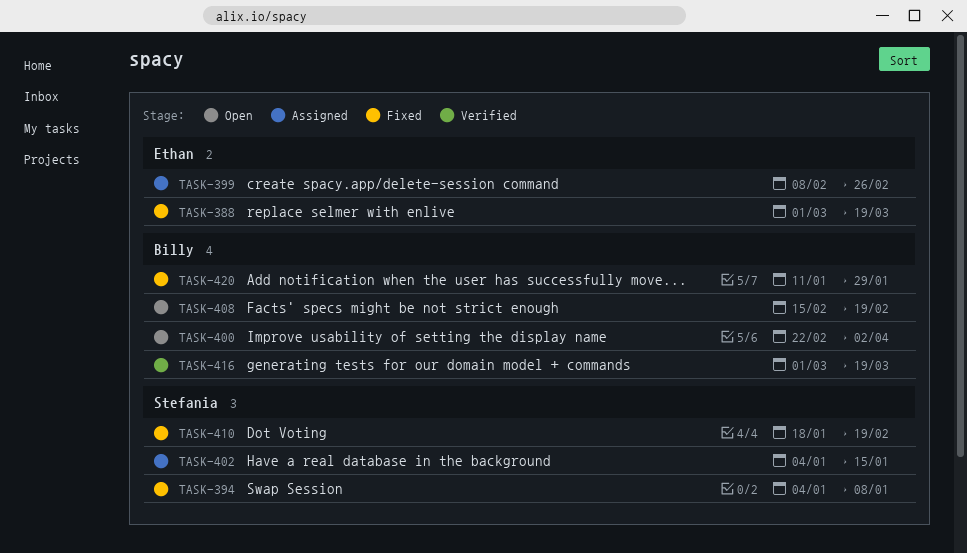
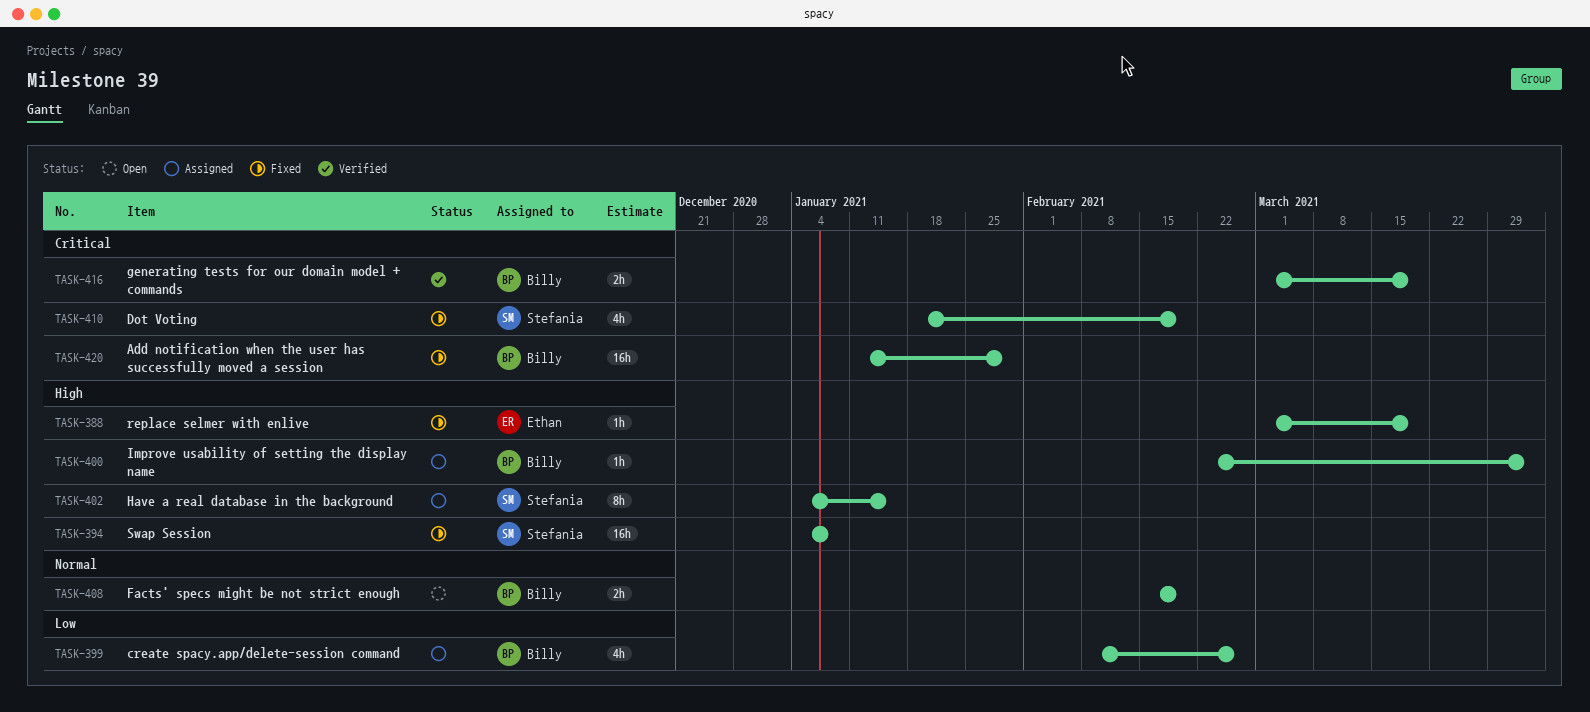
TASK-399, owner: Ethan -> Billy
TASK-400, status: Open -> Assigned

